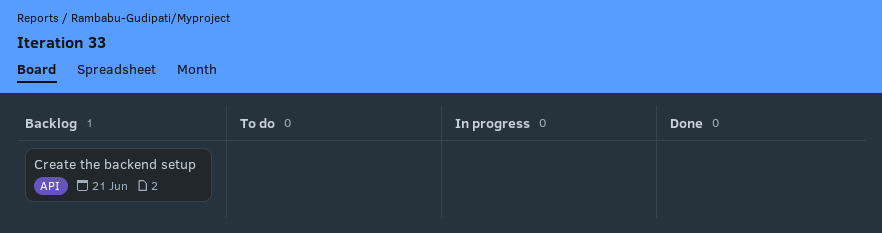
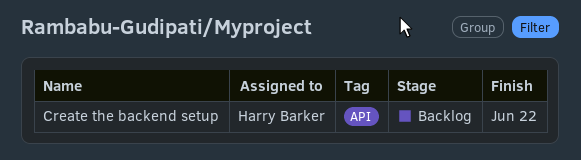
Create the backend setup, due: Jun 21 -> Jun 22

